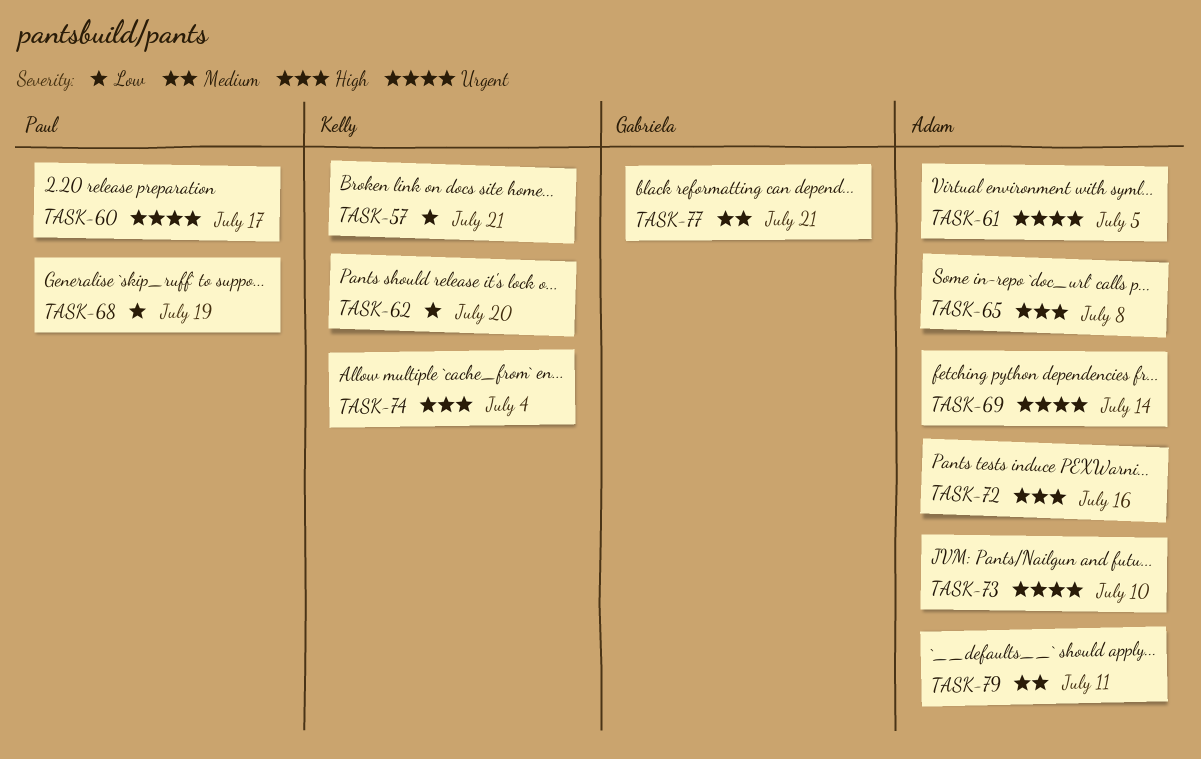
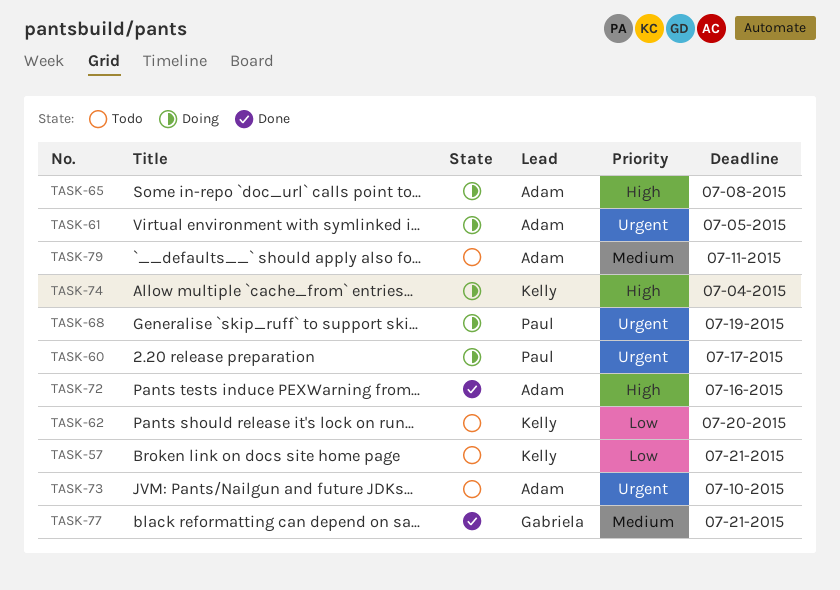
TASK-68, priority: Low -> Urgent
TASK-69: present -> none

